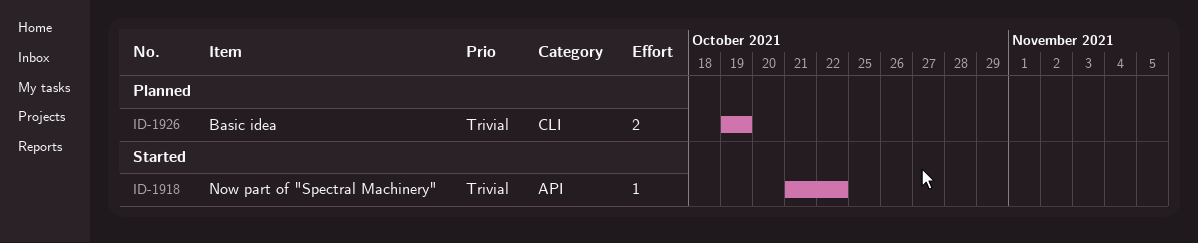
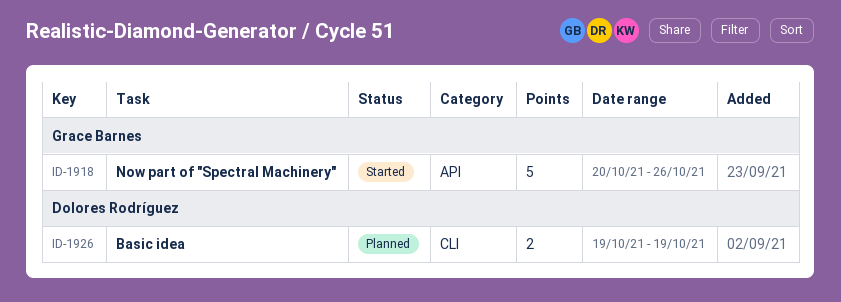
ID-1918, estimate: 1 -> 5
ID-1918, start: Oct 21 -> Oct 20
ID-1918, due: Oct 22 -> Oct 26

